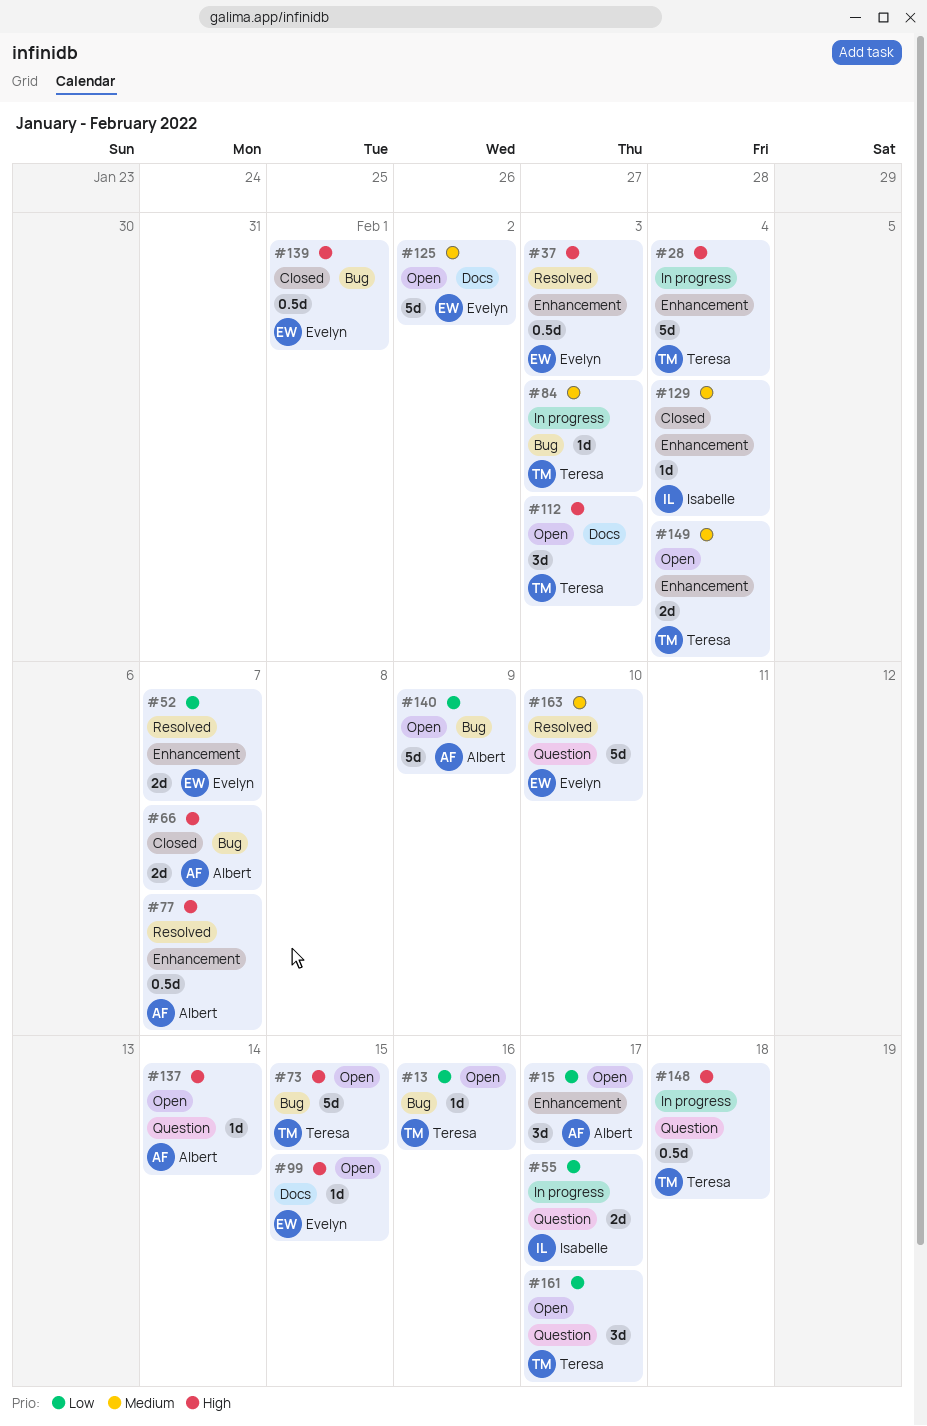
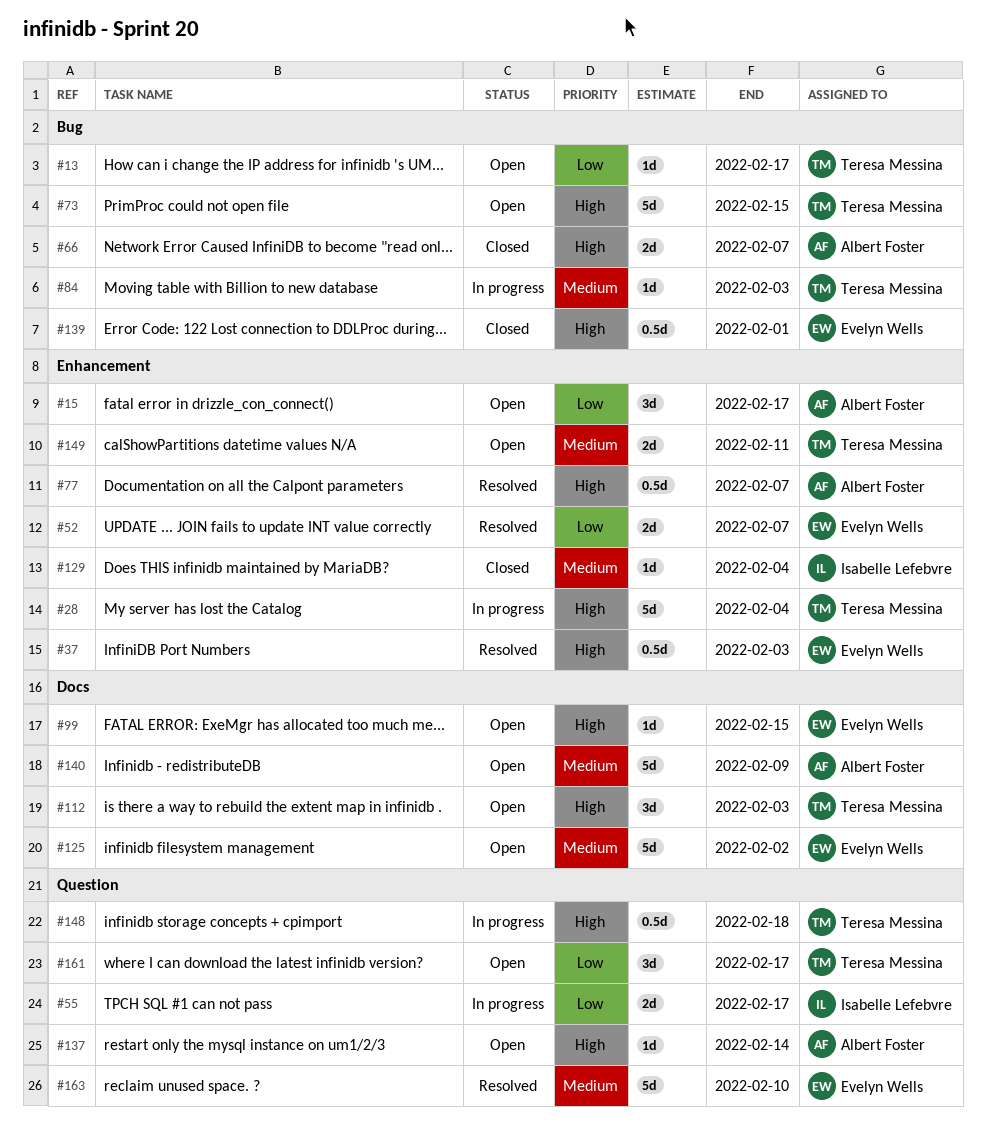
#13, due: Feb 16 -> Feb 17
#140, priority: Low -> Medium
#140, label: Bug -> Docs
#149, due: Feb 4 -> Feb 11

